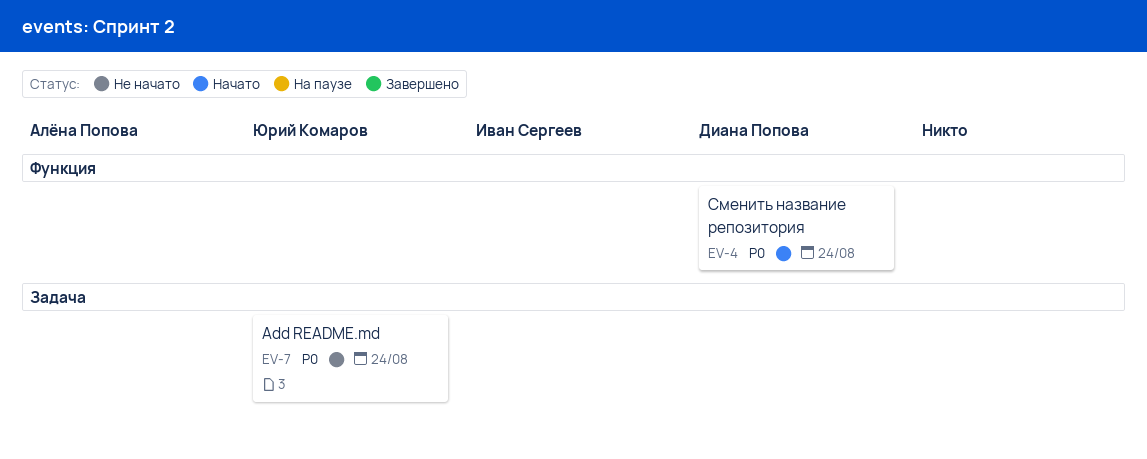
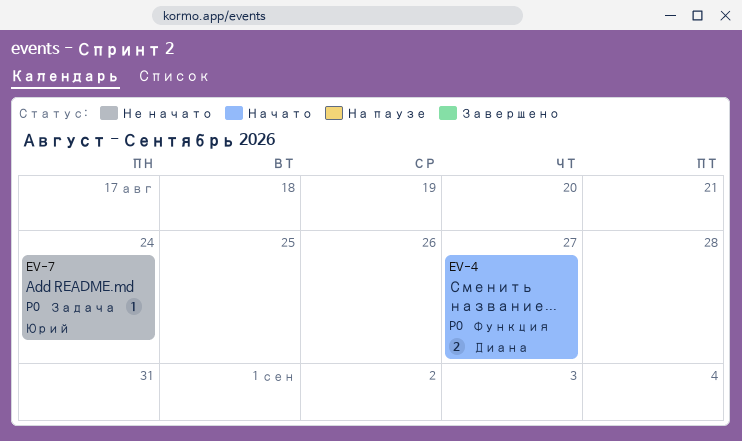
EV-4, due: Aug 24 -> Aug 27

